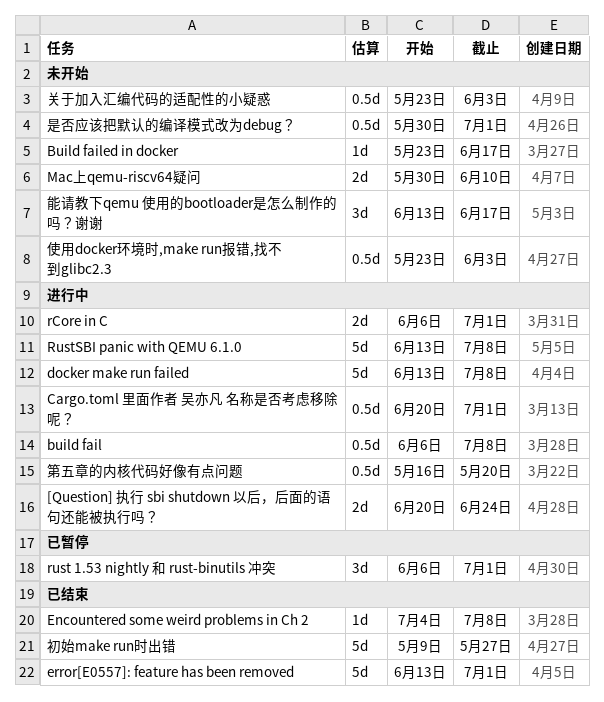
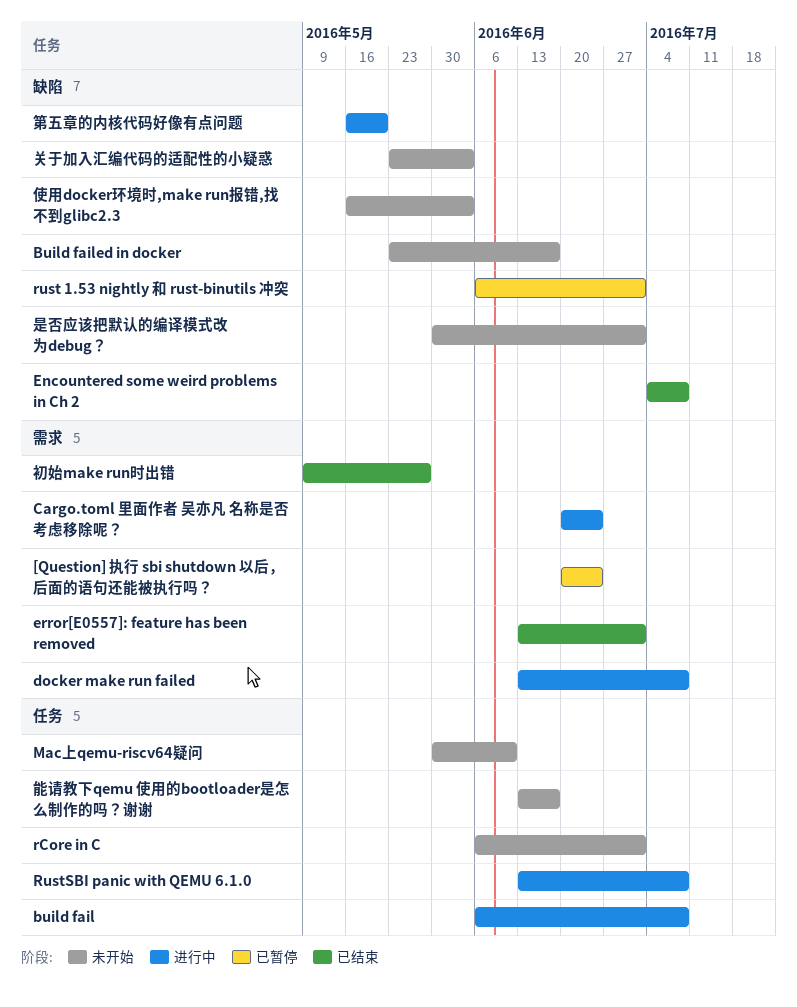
[Question] 执行 sbi shutdown 以后，后面的语句还能被执行吗？, status: 进行中 -> 已暂停
Cargo.toml 里面作者 吴亦凡 名称是否考虑移除呢？, due: Jul 1 -> Jun 24
rCore in C, status: 进行中 -> 未开始
使用docker环境时,make run报错,找不到glibc2.3, start: May 23 -> May 16

